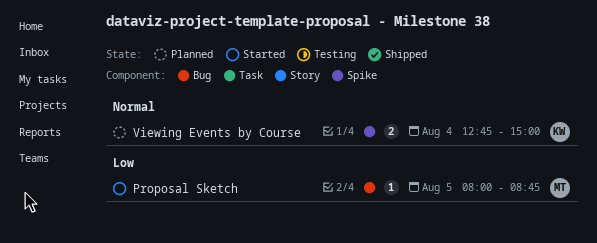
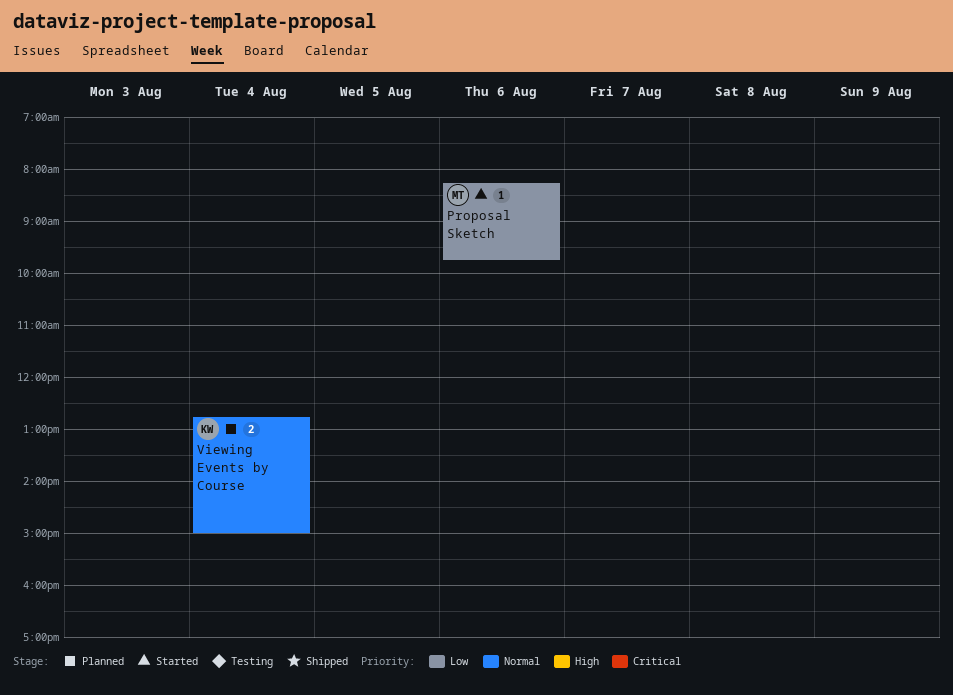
Proposal Sketch, day: Aug 5 -> Aug 6
Proposal Sketch, begins: 08:00 -> 08:15
Proposal Sketch, ends: 08:45 -> 09:45

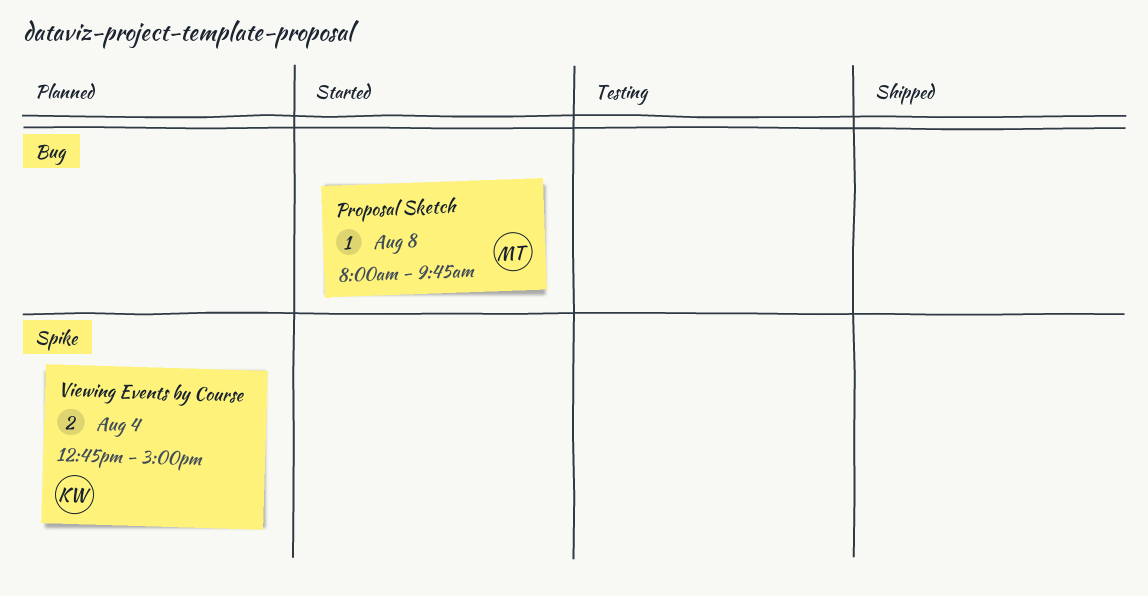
Proposal Sketch, day: Aug 6 -> Aug 8
Proposal Sketch, begins: 08:15 -> 08:00

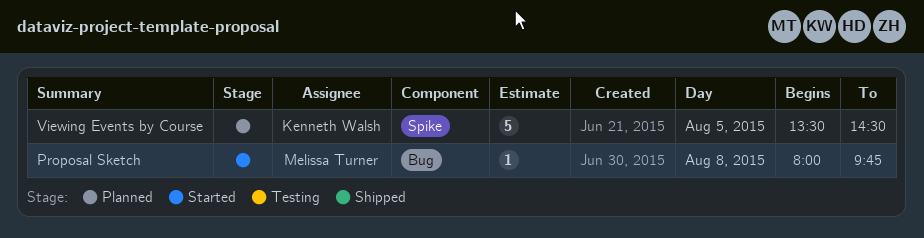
Viewing Events by Course, estimate: 2 -> 5
Viewing Events by Course, day: Aug 4 -> Aug 5
Viewing Events by Course, begins: 12:45 -> 13:30
Viewing Events by Course, ends: 15:00 -> 14:30

